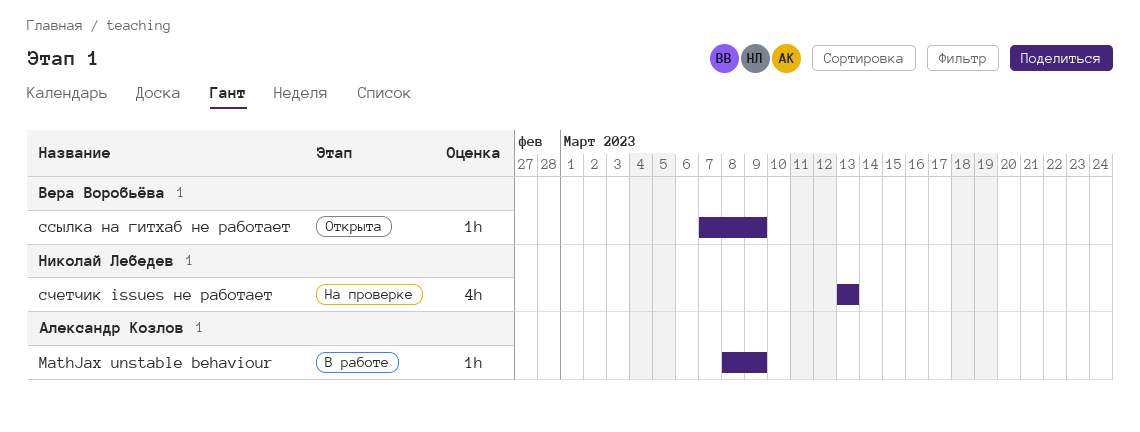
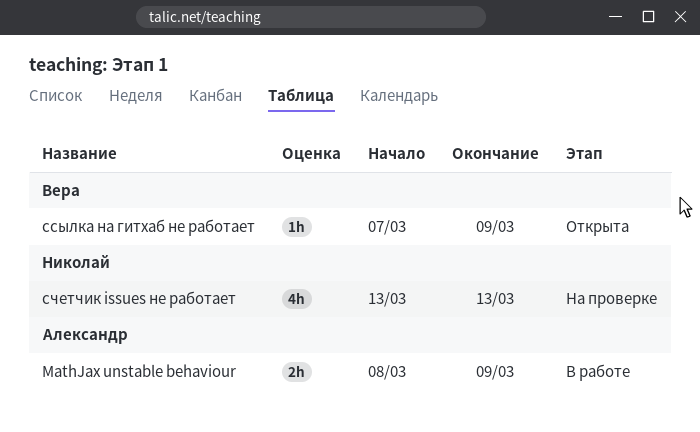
MathJax unstable behaviour, estimate: 1h -> 2h

